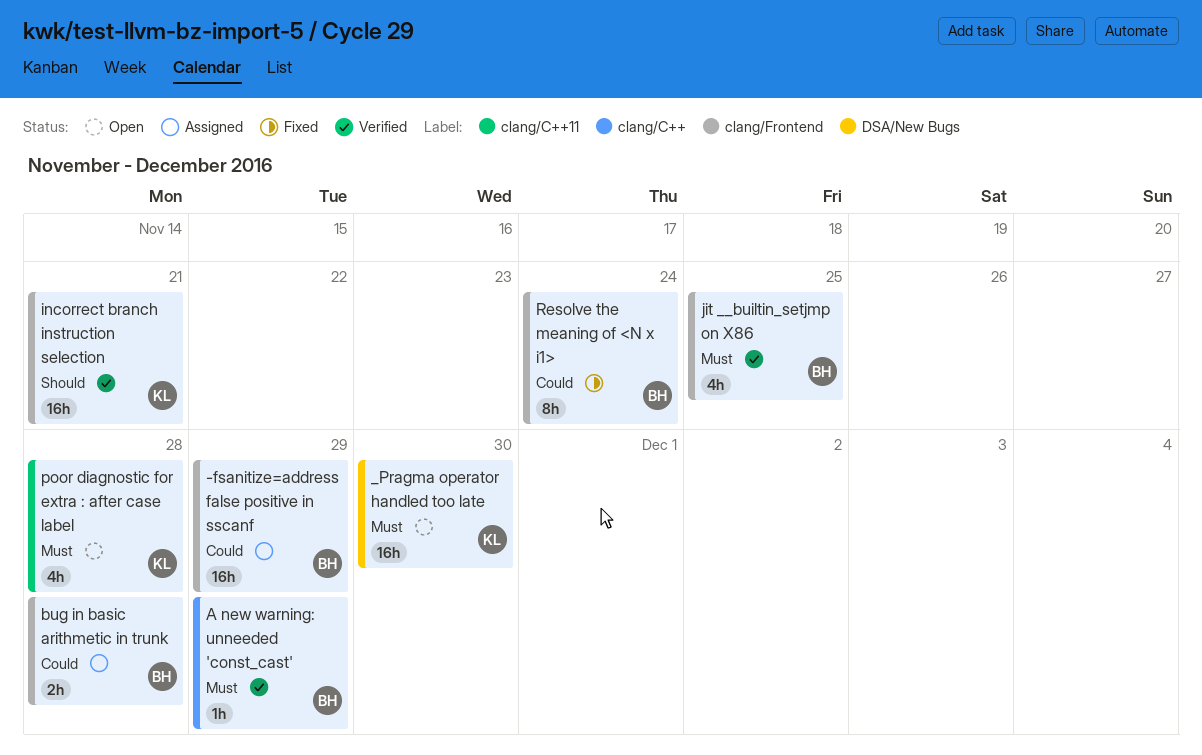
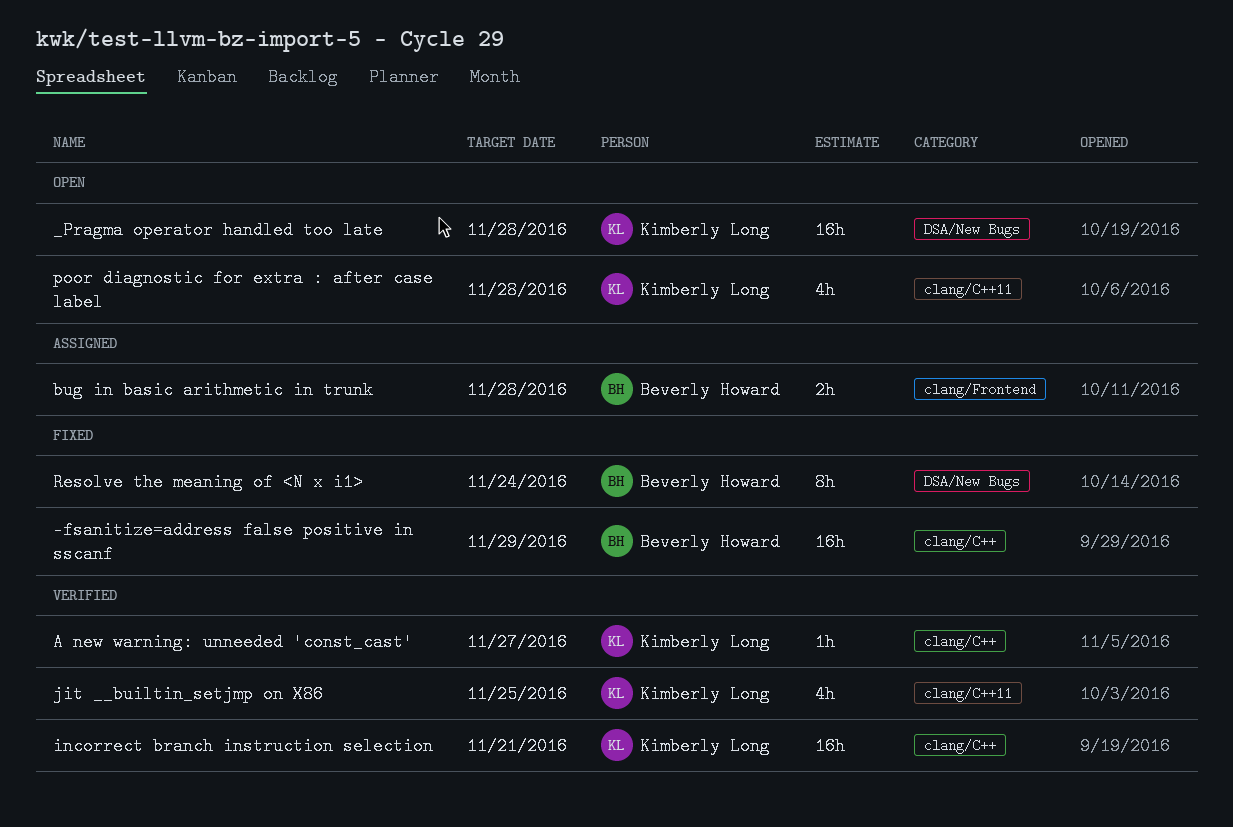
-fsanitize=address false positive in sscanf, status: Assigned -> Fixed
-fsanitize=address false positive in sscanf, label: clang/Frontend -> clang/C++
_Pragma operator handled too late, due: Nov 30 -> Nov 28
A new warning: unneeded 'const_cast', owner: Beverly Howard -> Kimberly Long
A new warning: unneeded 'const_cast', due: Nov 29 -> Nov 27
incorrect branch instruction selection, label: clang/Frontend -> clang/C++
jit __builtin_setjmp on X86, owner: Beverly Howard -> Kimberly Long
jit __builtin_setjmp on X86, label: clang/Frontend -> clang/C++11
Resolve the meaning of <N x i1>, label: clang/Frontend -> DSA/New Bugs

